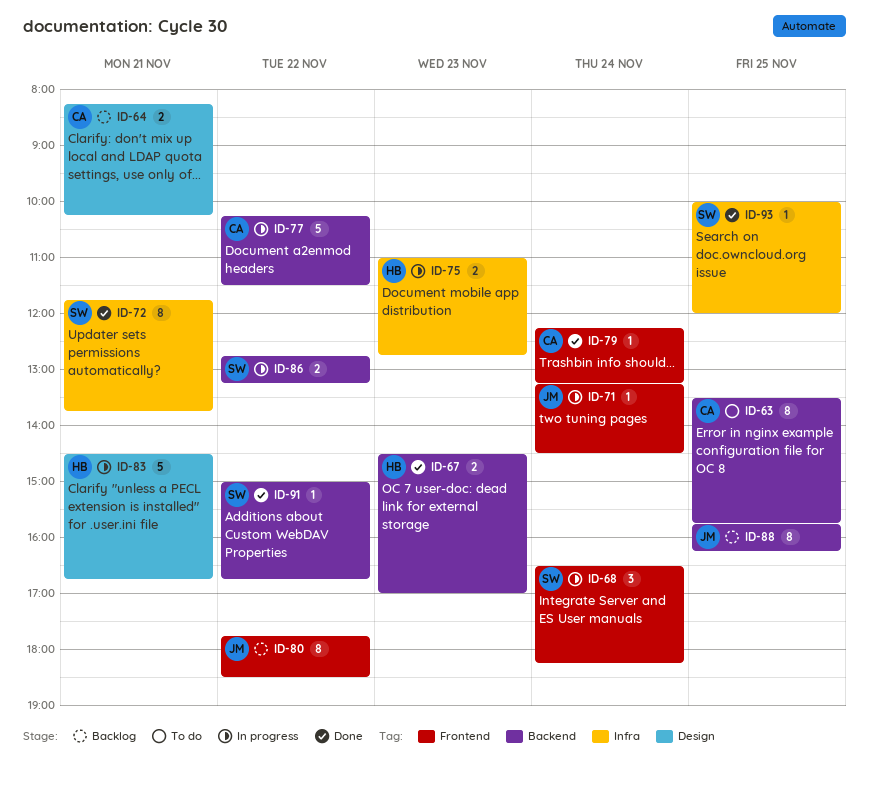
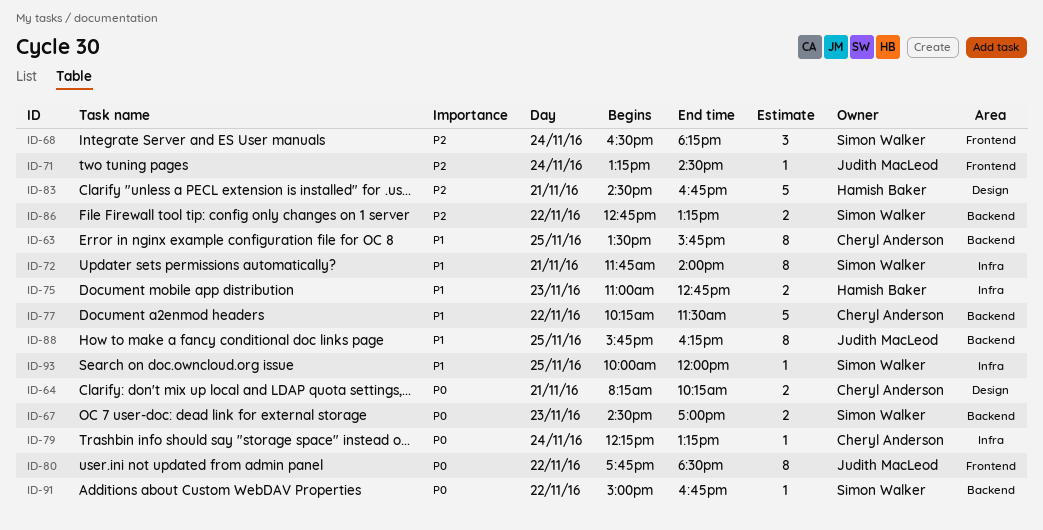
ID-67, owner: Hamish Baker -> Simon Walker
ID-72, ends: 13:45 -> 14:00
ID-79, label: Frontend -> Infra

